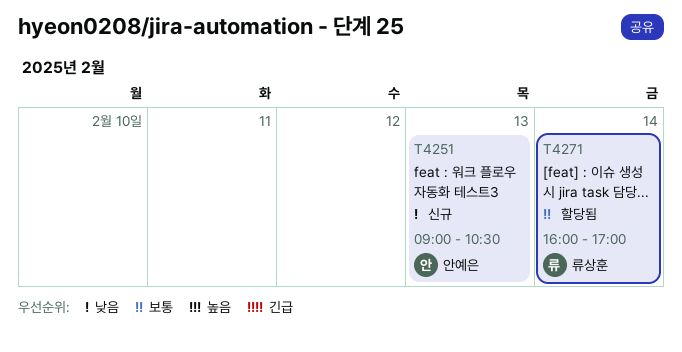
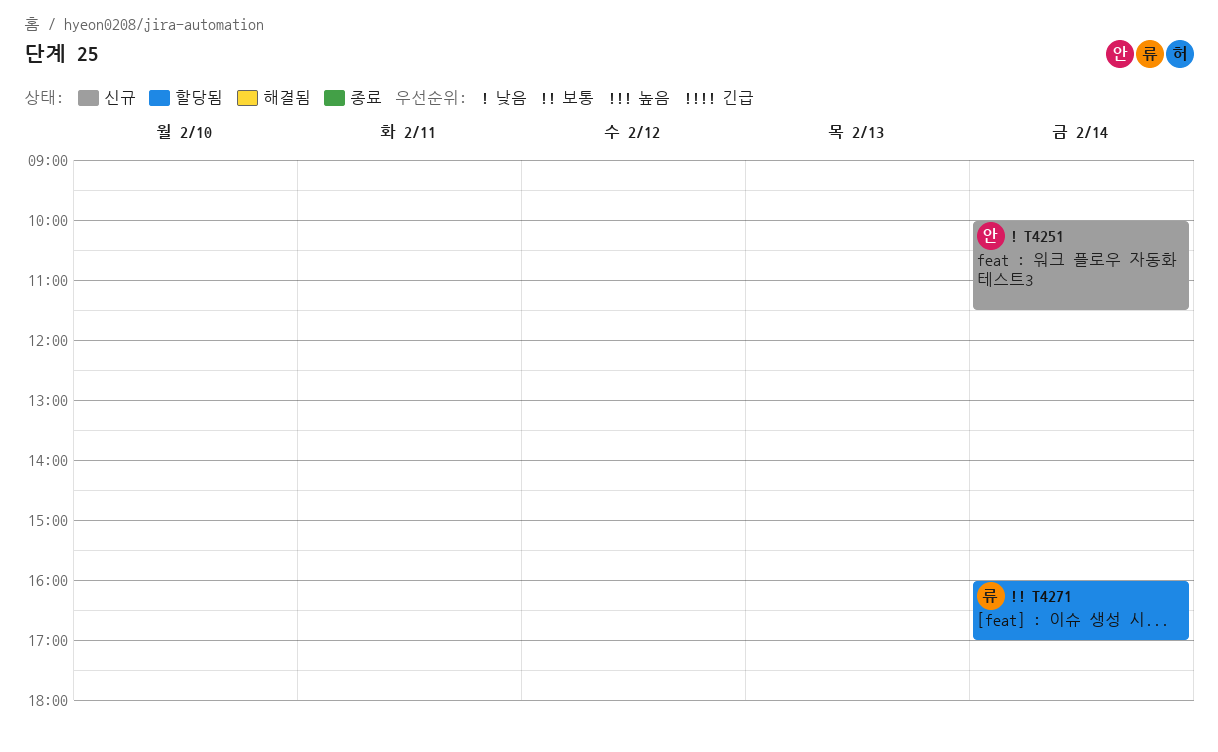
T4251, day: Feb 13 -> Feb 14
T4251, begins: 09:00 -> 10:00
T4251, ends: 10:30 -> 11:30

